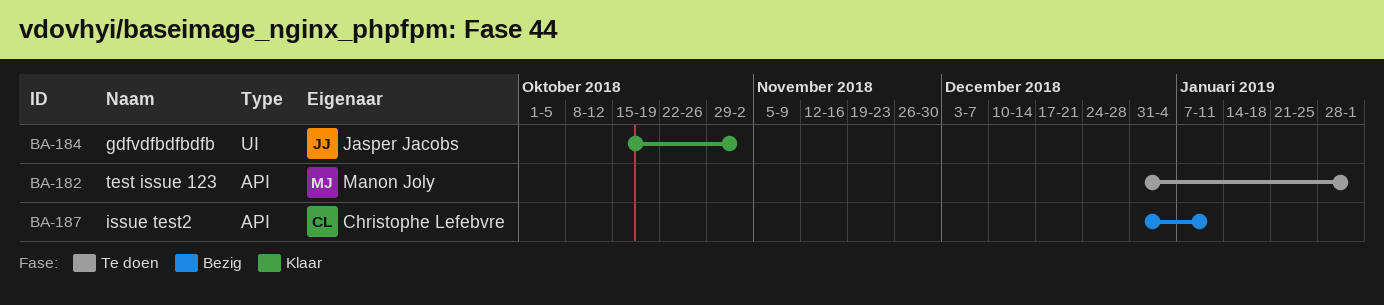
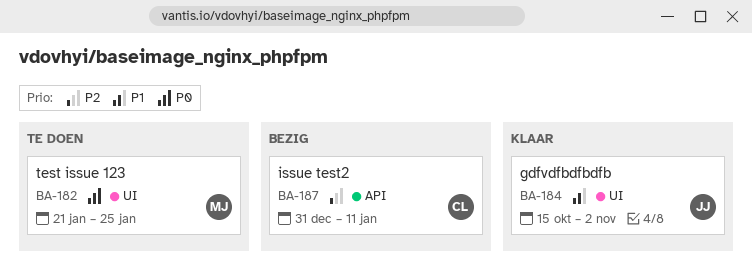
BA-182, label: API -> UI
BA-182, start: Dec 31 -> Jan 21
BA-182, due: Feb 1 -> Jan 25

